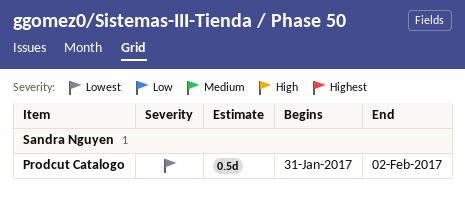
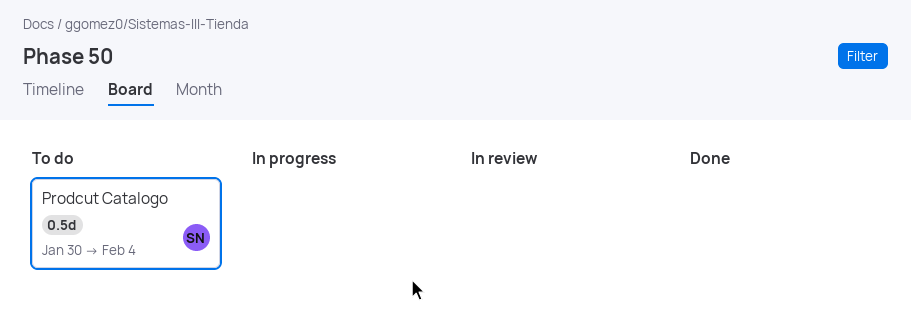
Prodcut Catalogo, start: Jan 31 -> Jan 30
Prodcut Catalogo, due: Feb 2 -> Feb 4

